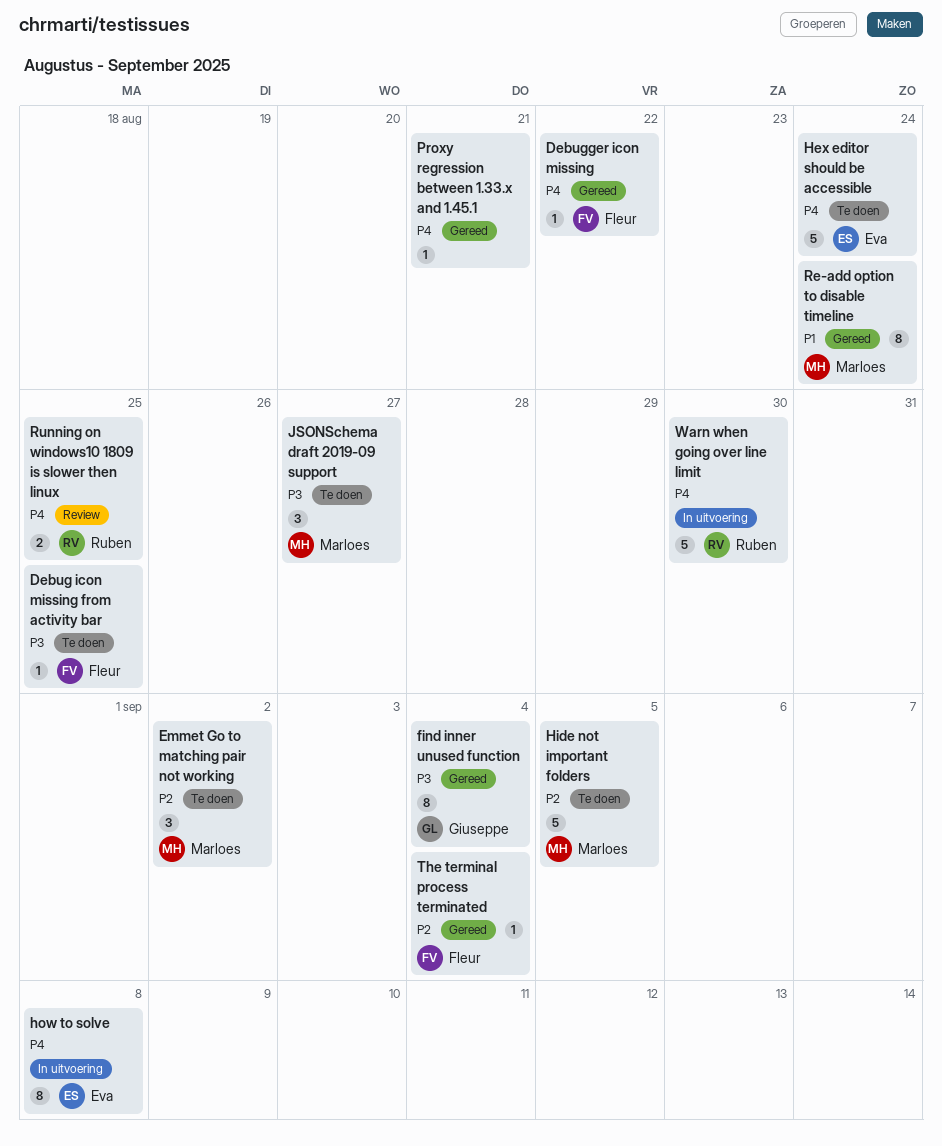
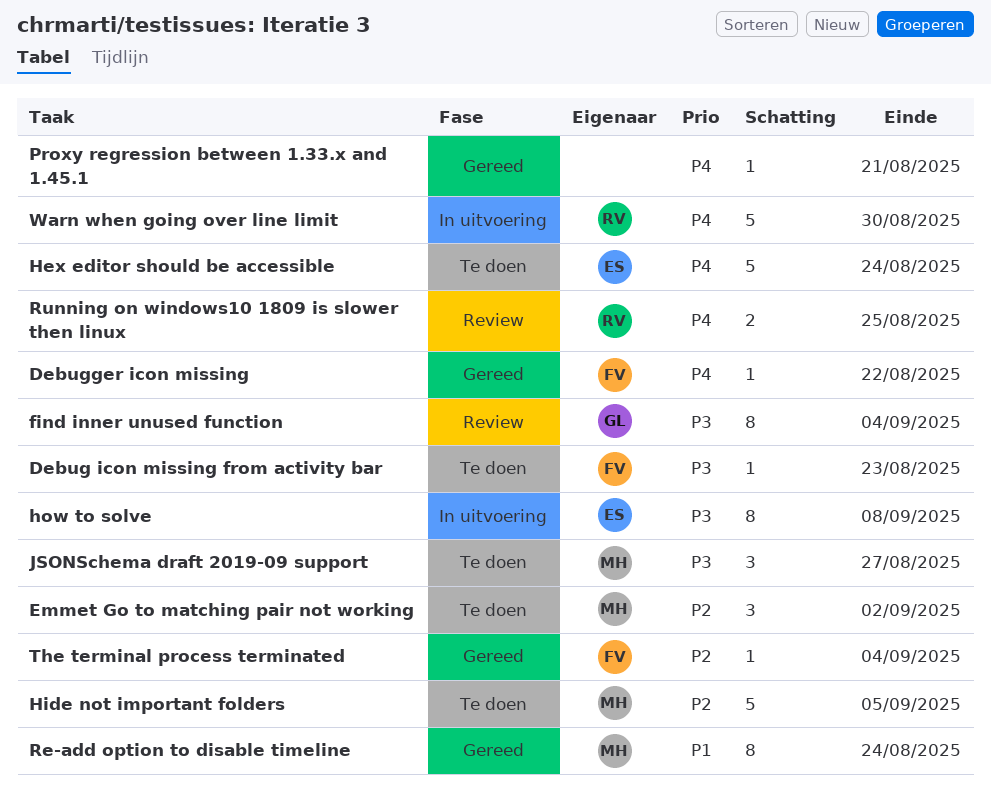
Debug icon missing from activity bar, due: Aug 25 -> Aug 23
find inner unused function, status: Gereed -> Review
how to solve, priority: P4 -> P3

